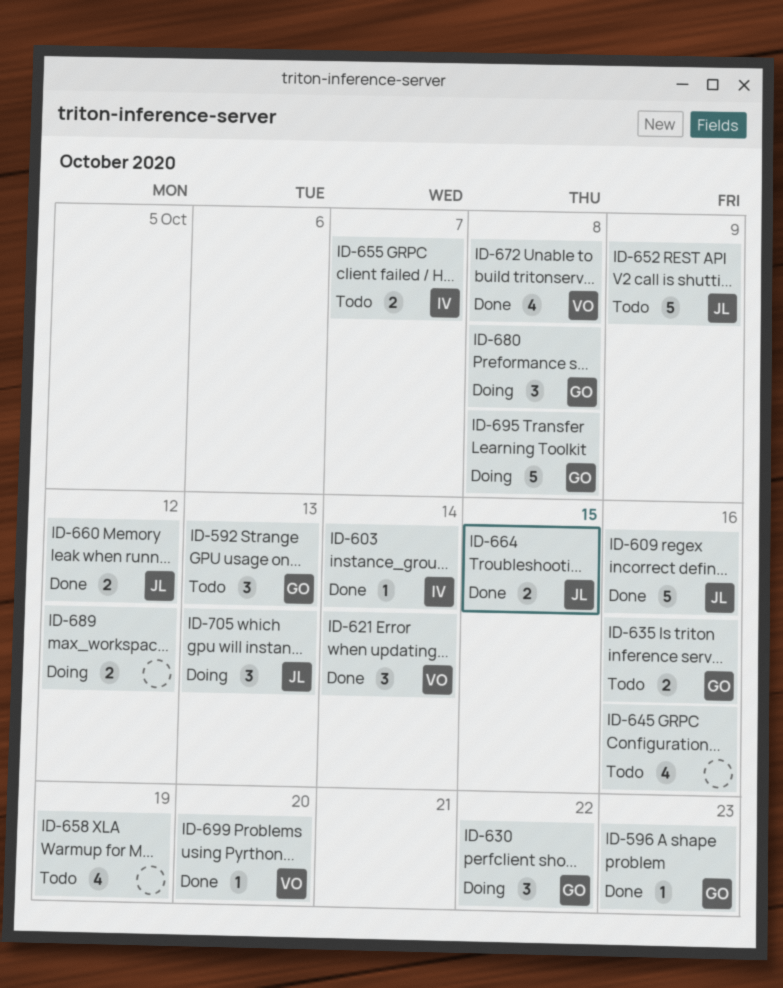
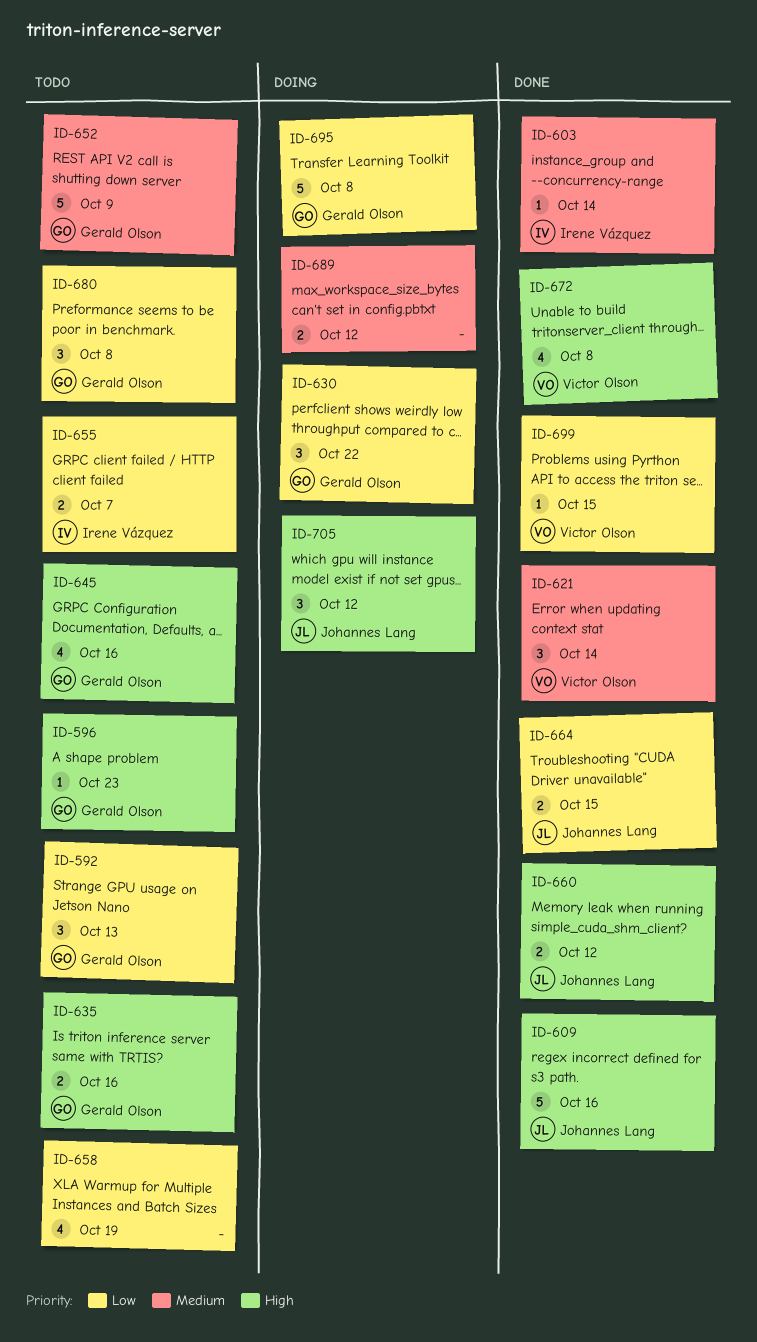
ID-596, status: Done -> Todo
ID-645, owner: none -> Gerald Olson
ID-652, owner: Johannes Lang -> Gerald Olson
ID-680, status: Doing -> Todo
ID-699, due: Oct 20 -> Oct 15
ID-705, due: Oct 13 -> Oct 12

